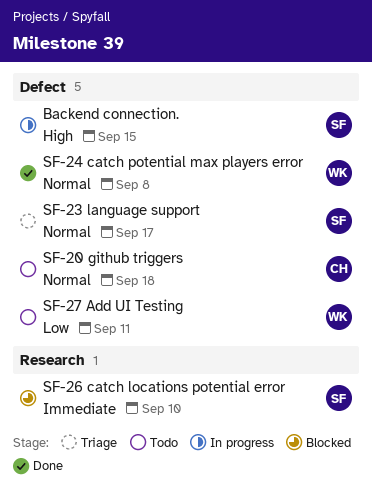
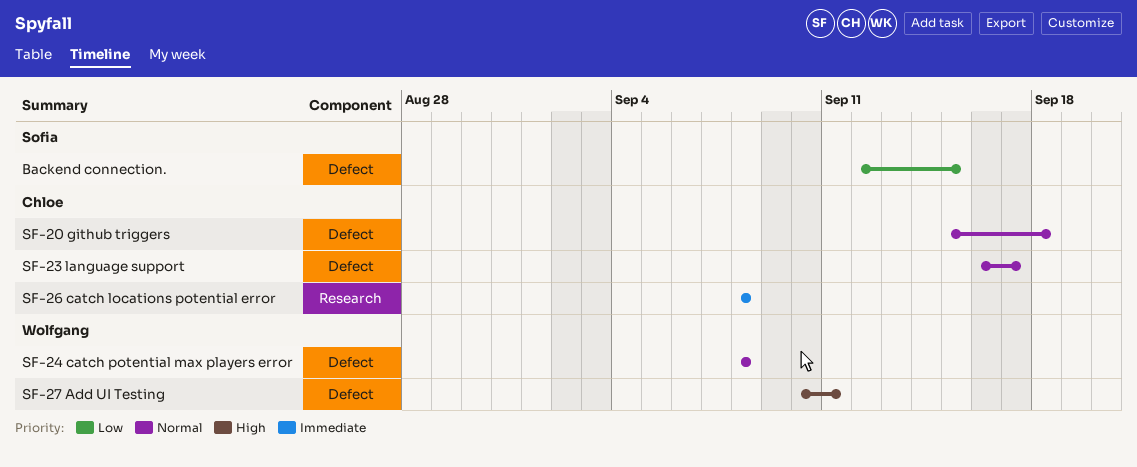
Backend connection., priority: High -> Low
SF-23 language support, owner: Sofia -> Chloe
SF-26 catch locations potential error, owner: Sofia -> Chloe
SF-26 catch locations potential error, due: Sep 10 -> Sep 8
SF-27 Add UI Testing, priority: Low -> High

